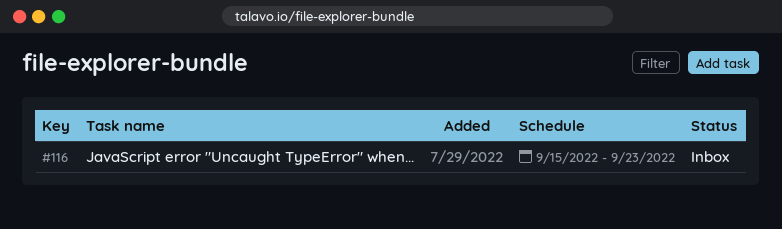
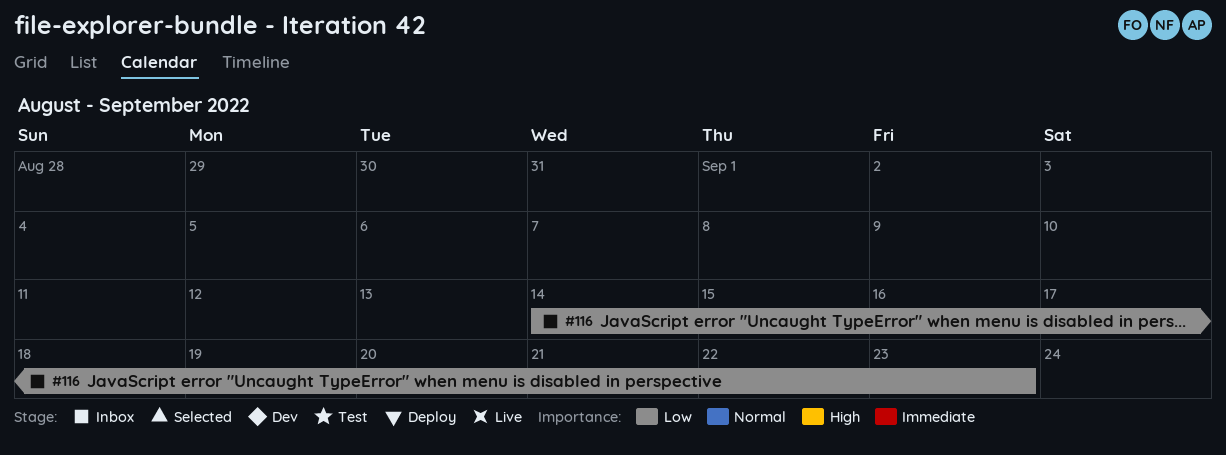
#116, start: Sep 15 -> Sep 14

